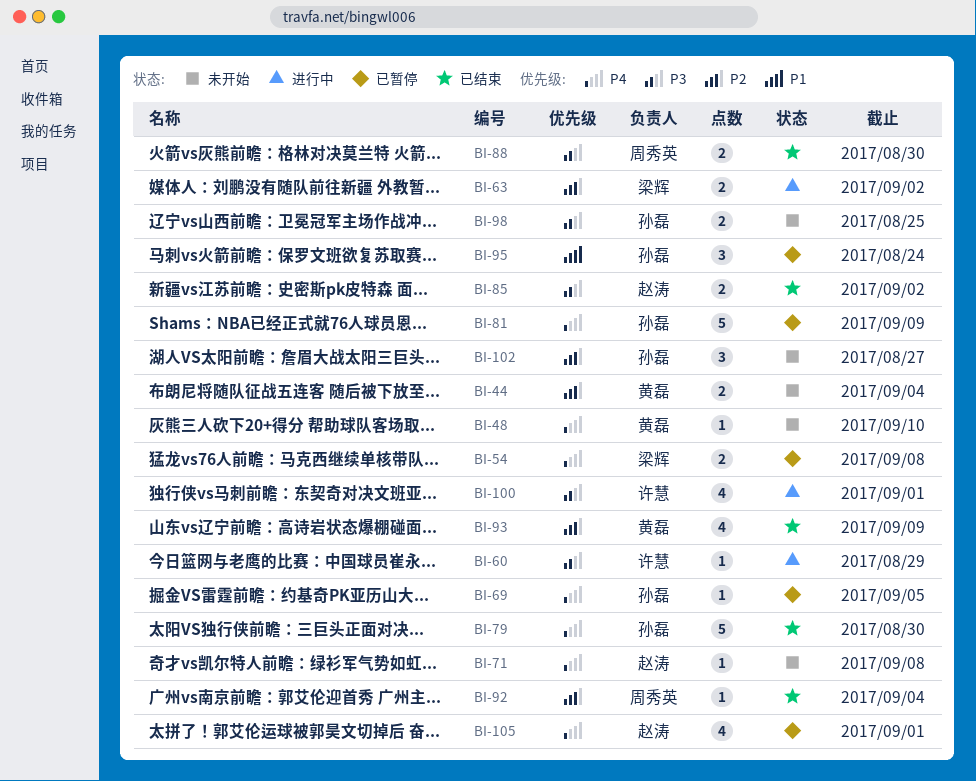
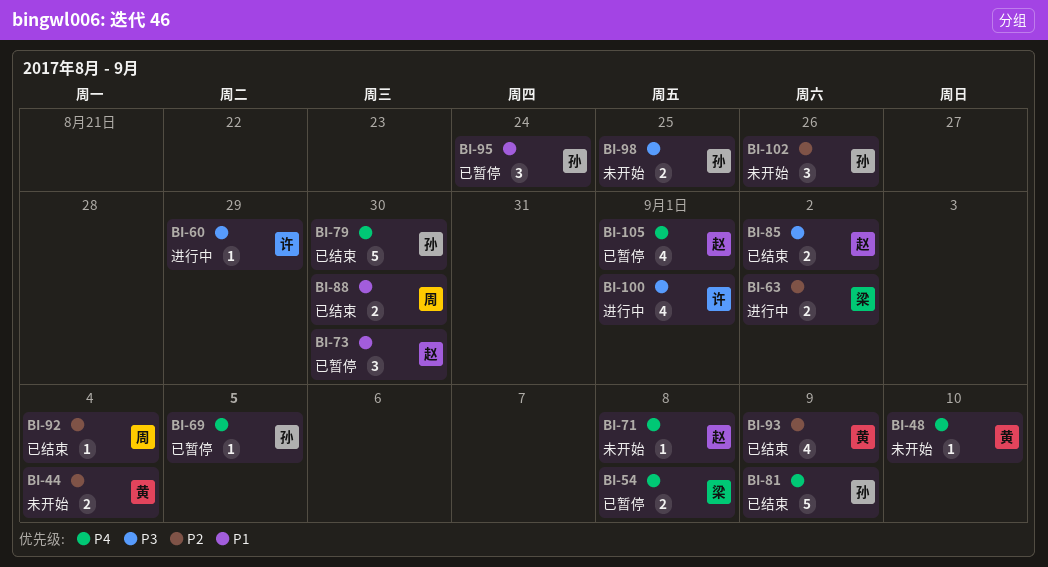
BI-73: none -> present
BI-81, status: 已暂停 -> 已结束
BI-88, priority: P3 -> P1
BI-102, due: Aug 27 -> Aug 26

